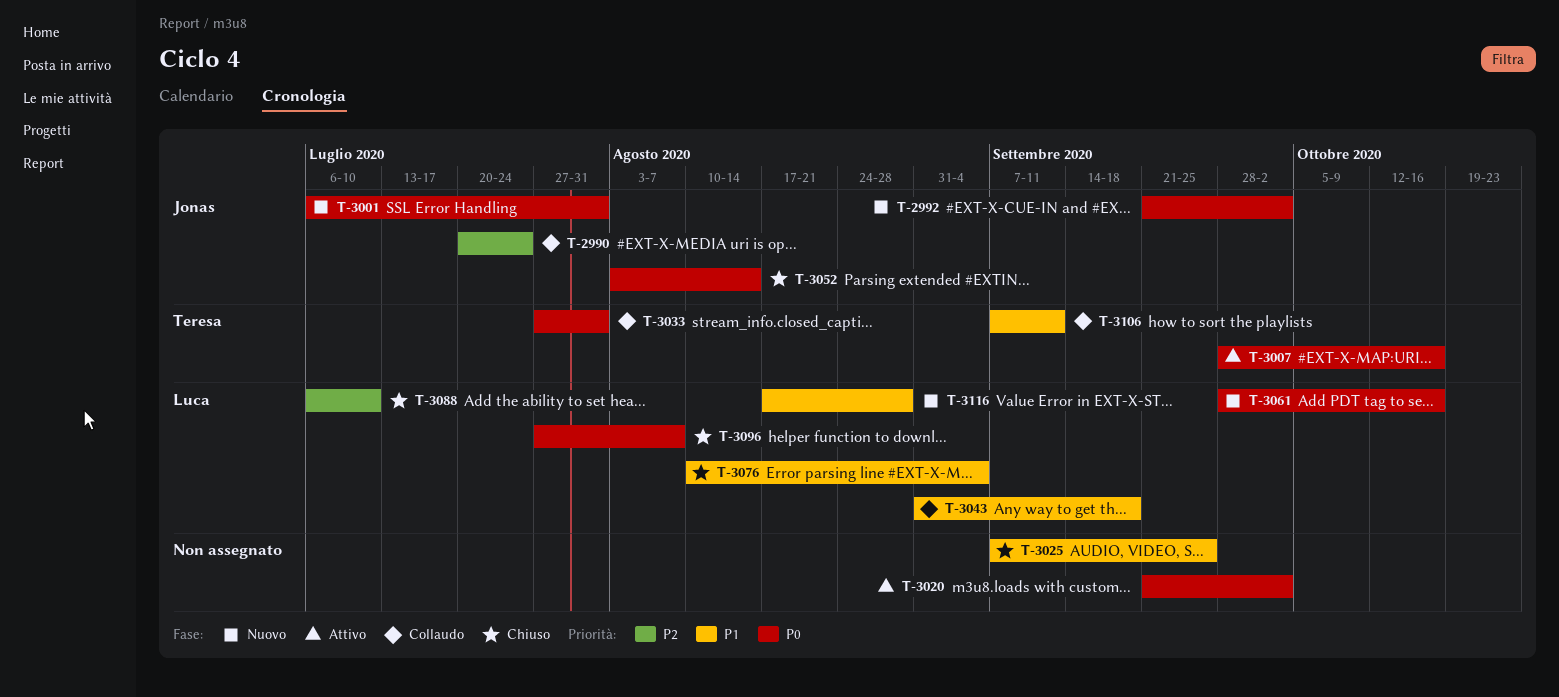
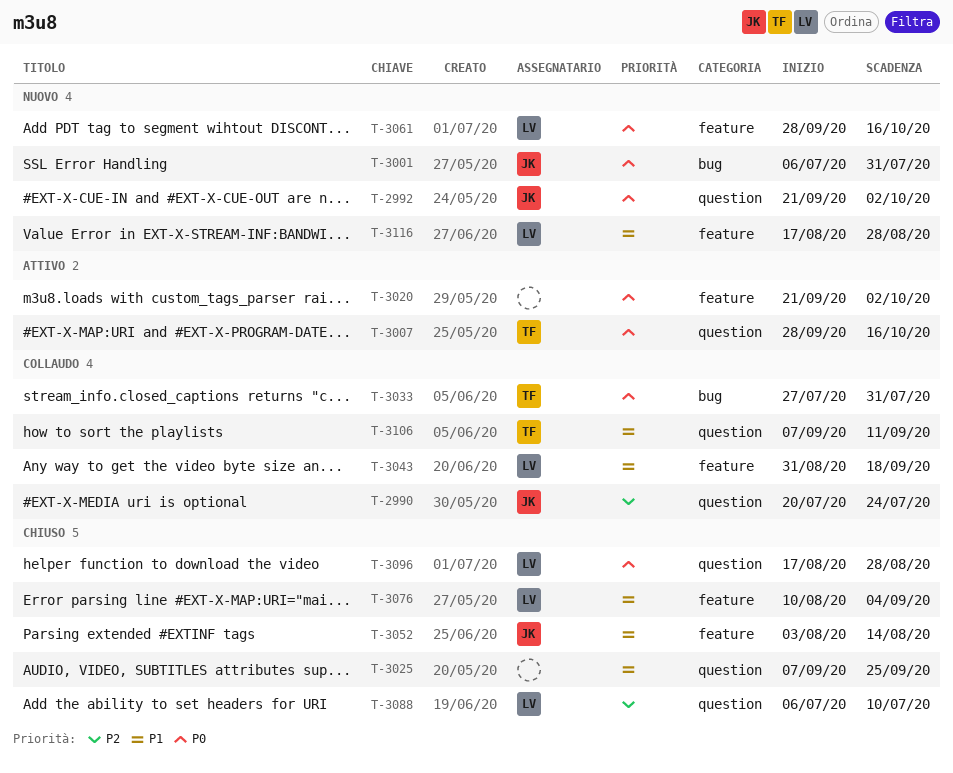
T-3052, priority: P0 -> P1
T-3096, start: Jul 27 -> Aug 17
T-3096, due: Aug 7 -> Aug 28

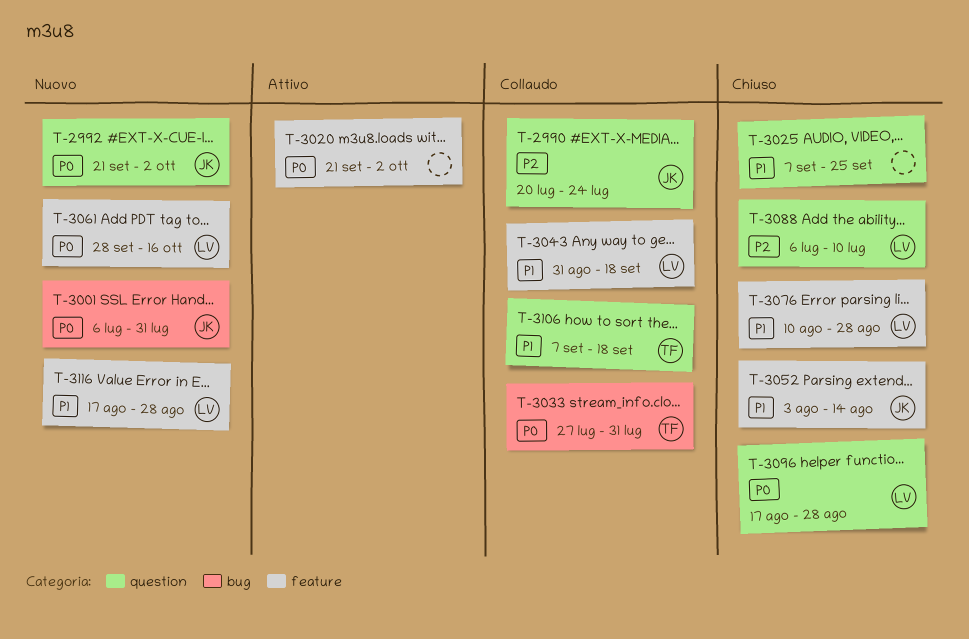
T-3007: present -> none
T-3076, due: Sep 4 -> Aug 28
T-3106, due: Sep 11 -> Sep 18

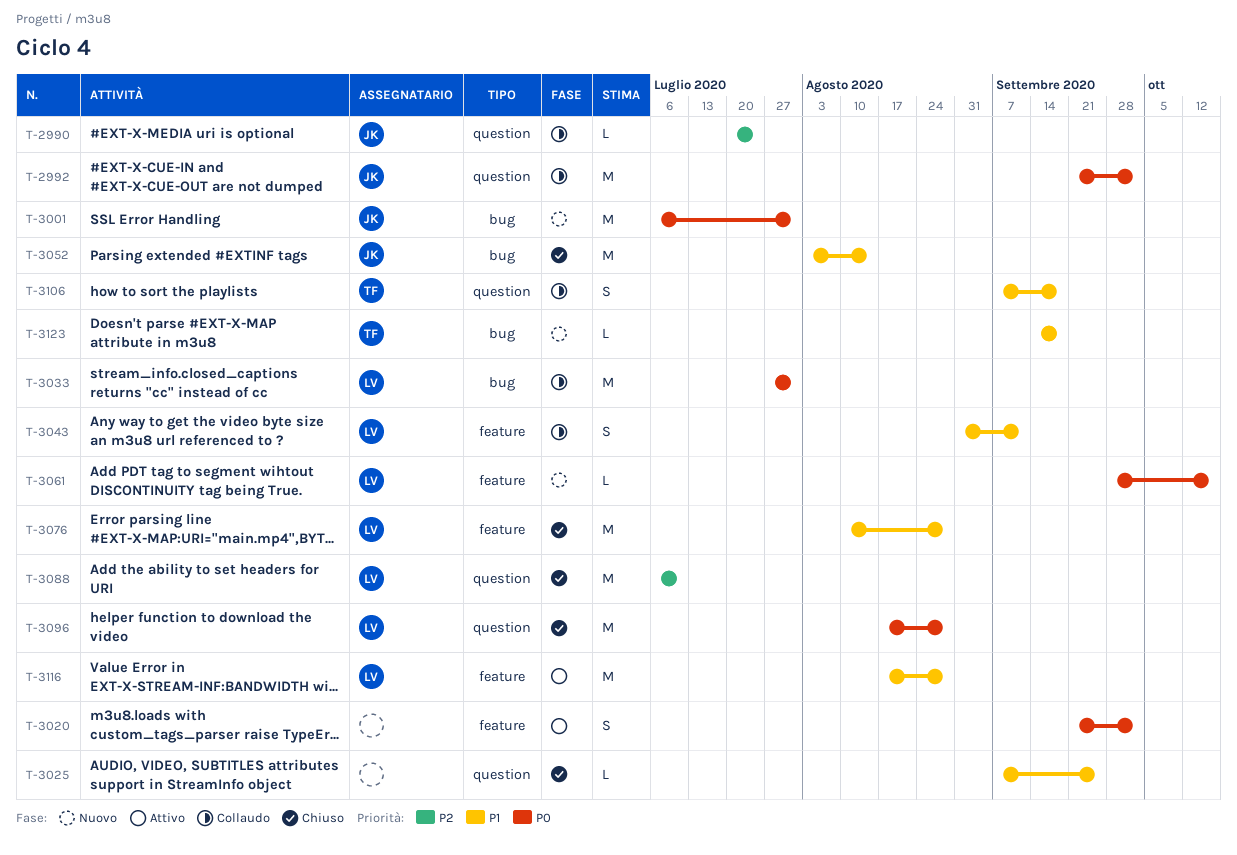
T-2992, status: Nuovo -> Collaudo
T-3033, owner: TF -> LV
T-3043, due: Sep 18 -> Sep 11
T-3052, label: feature -> bug
T-3116, status: Nuovo -> Attivo
T-3123: none -> present

